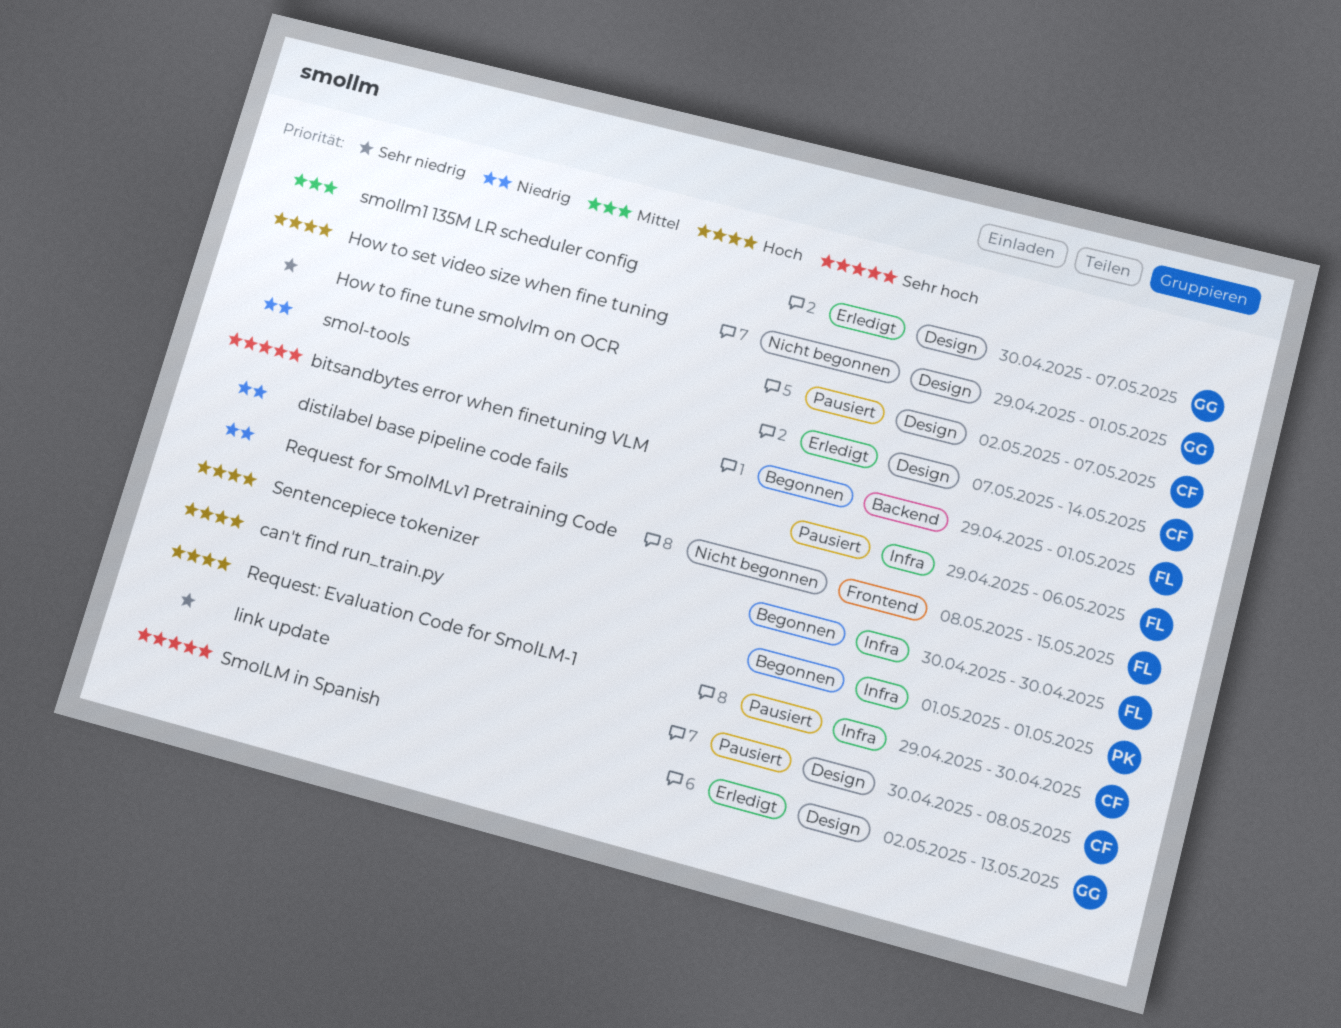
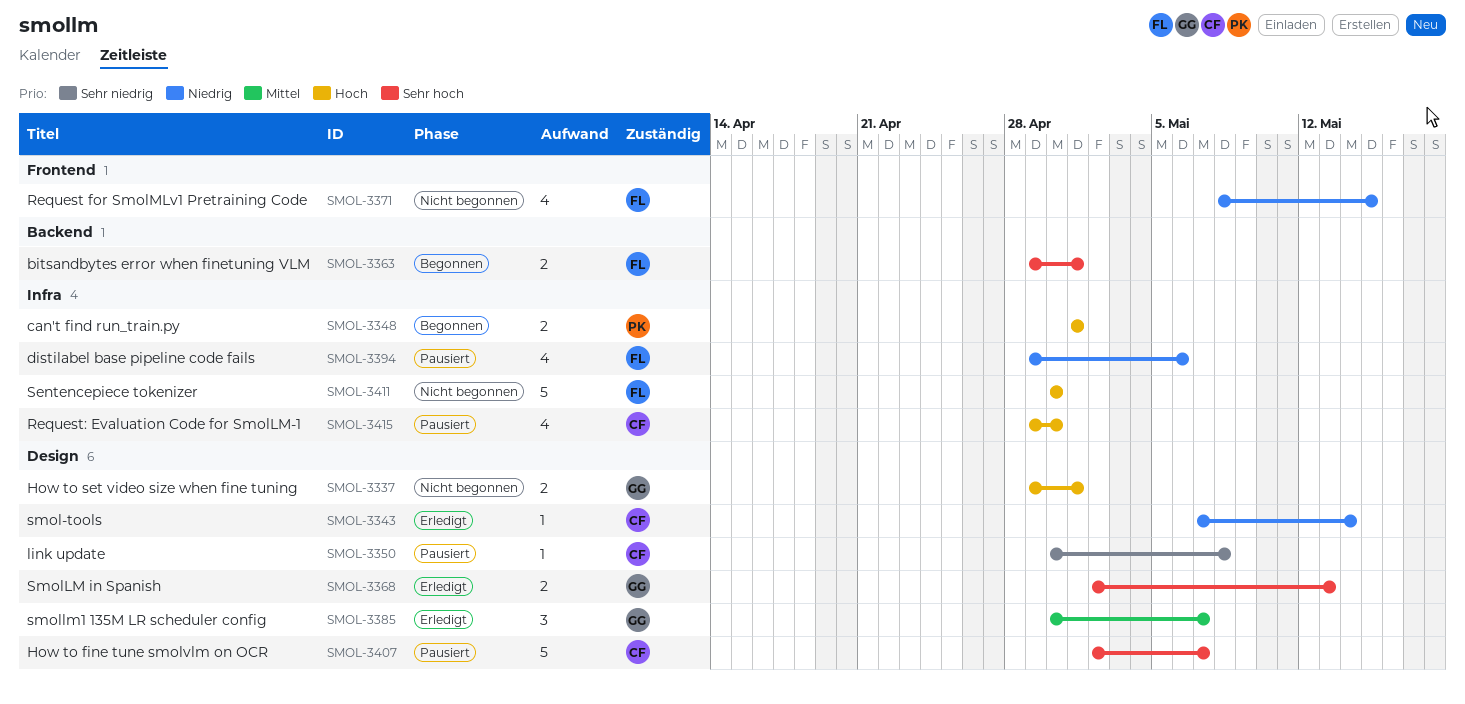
How to fine tune smolvlm on OCR, priority: Sehr niedrig -> Sehr hoch
Sentencepiece tokenizer, status: Begonnen -> Nicht begonnen

